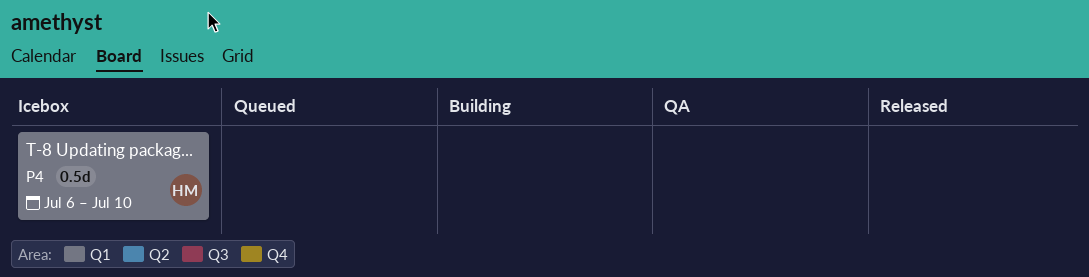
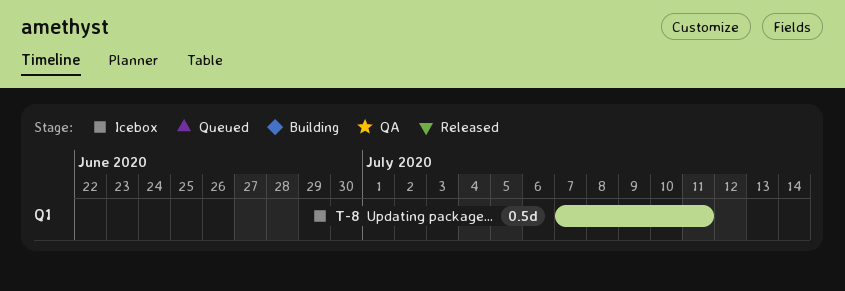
T-8, start: Jul 6 -> Jul 7
T-8, due: Jul 10 -> Jul 11

